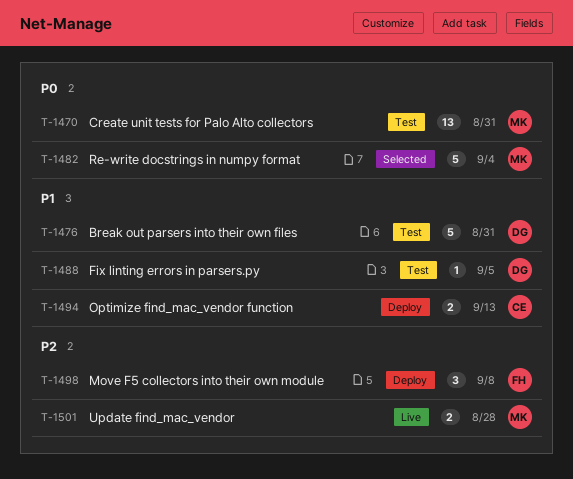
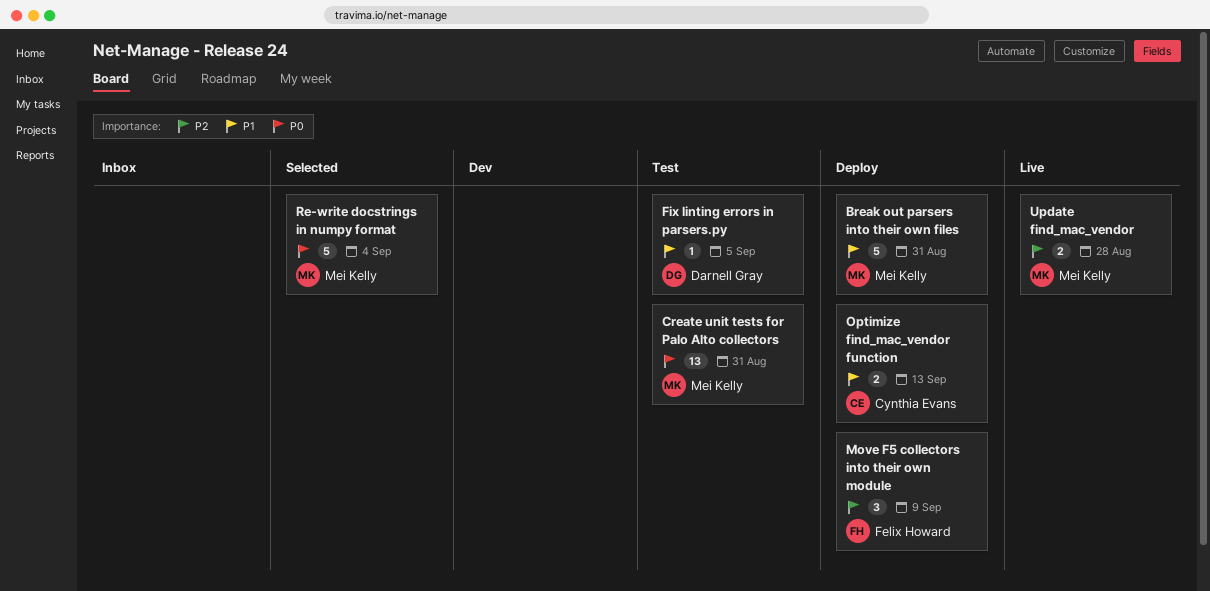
Break out parsers into their own files, status: Test -> Deploy
Break out parsers into their own files, owner: Darnell Gray -> Mei Kelly
Move F5 collectors into their own module, due: Sep 8 -> Sep 9

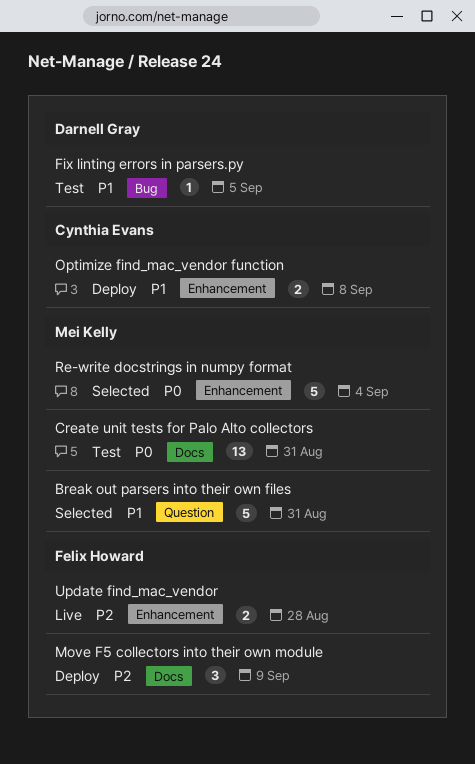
Break out parsers into their own files, status: Deploy -> Selected
Optimize find_mac_vendor function, due: Sep 13 -> Sep 8
Update find_mac_vendor, owner: Mei Kelly -> Felix Howard

